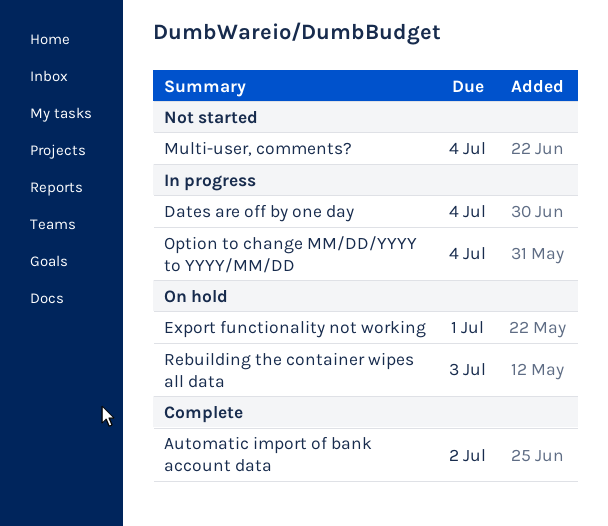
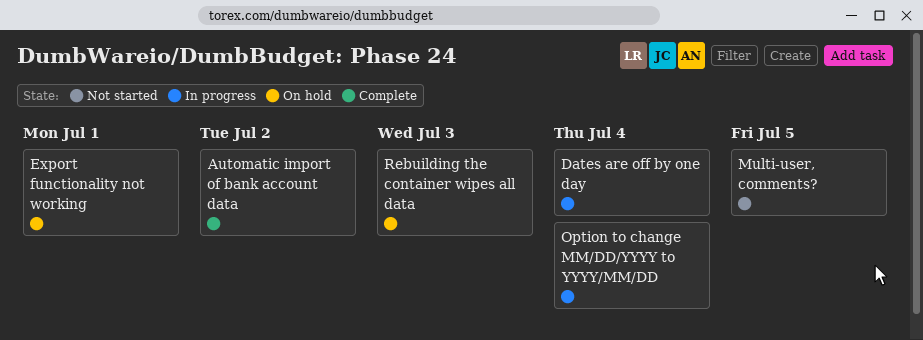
Multi-user, comments?, due: Jul 4 -> Jul 5

